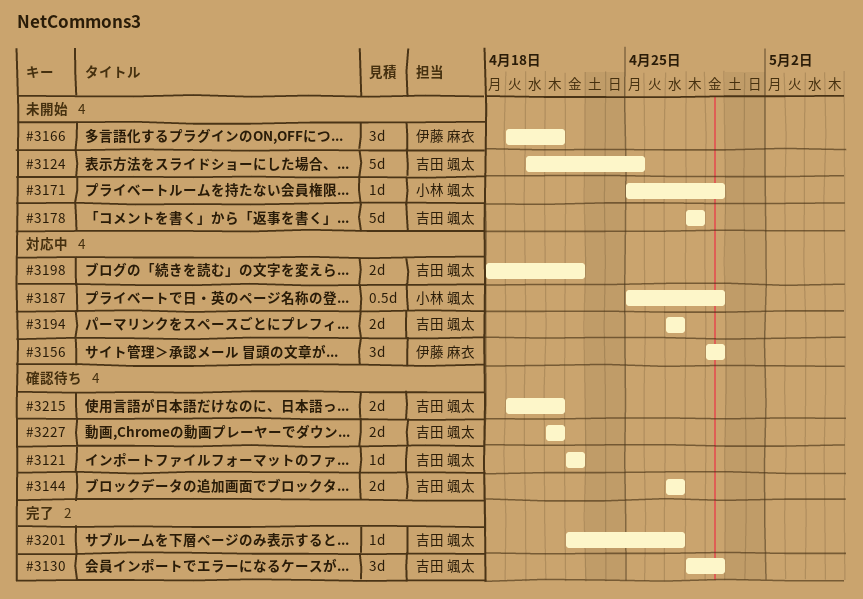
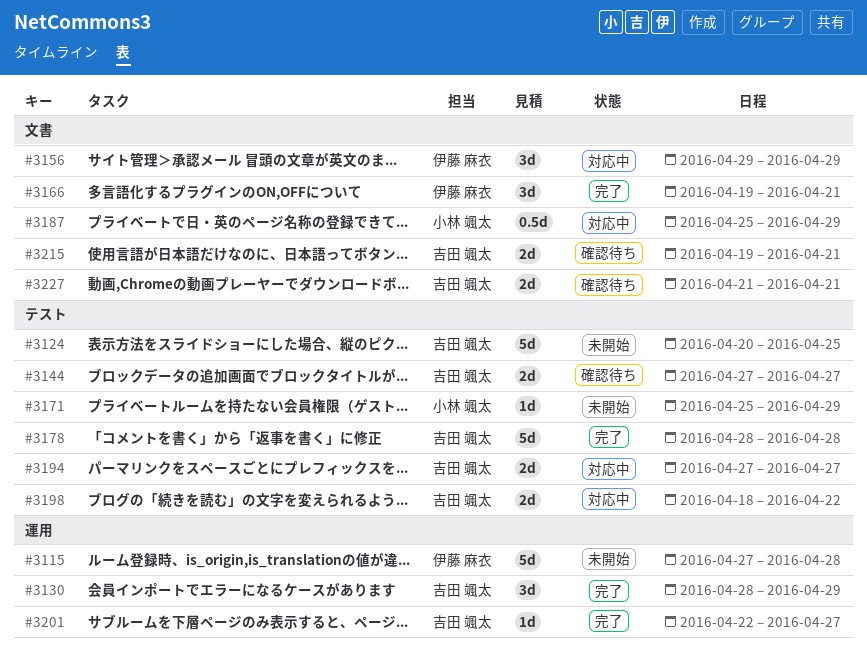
#3115: none -> present
#3121: present -> none
#3166, status: 未開始 -> 完了
#3178, status: 未開始 -> 完了

